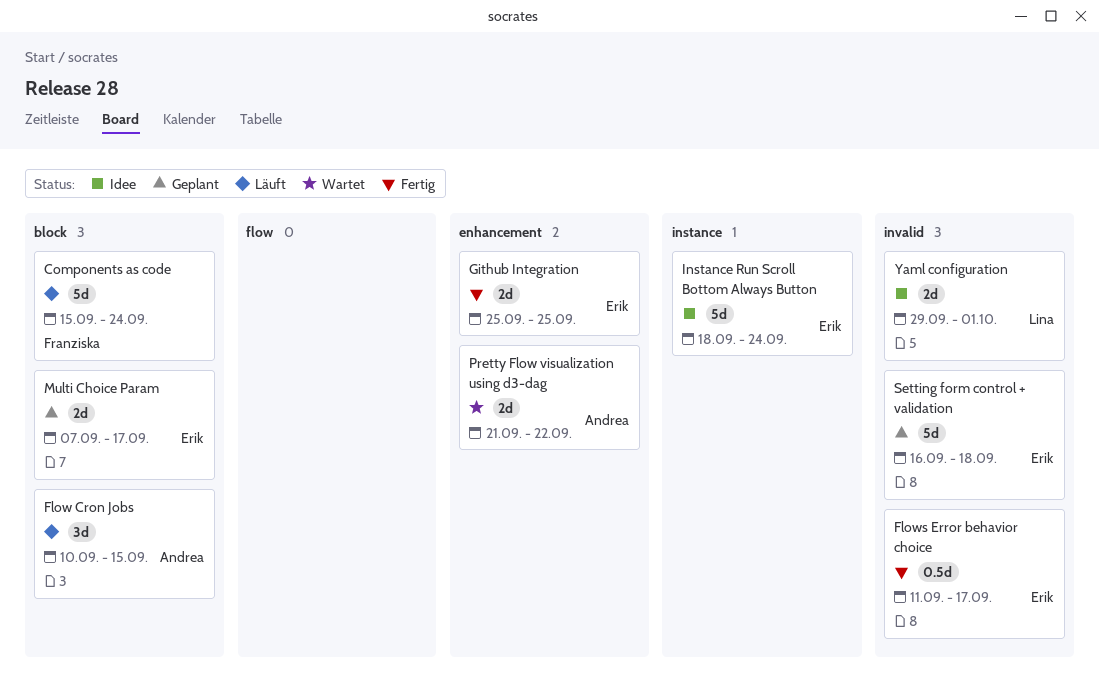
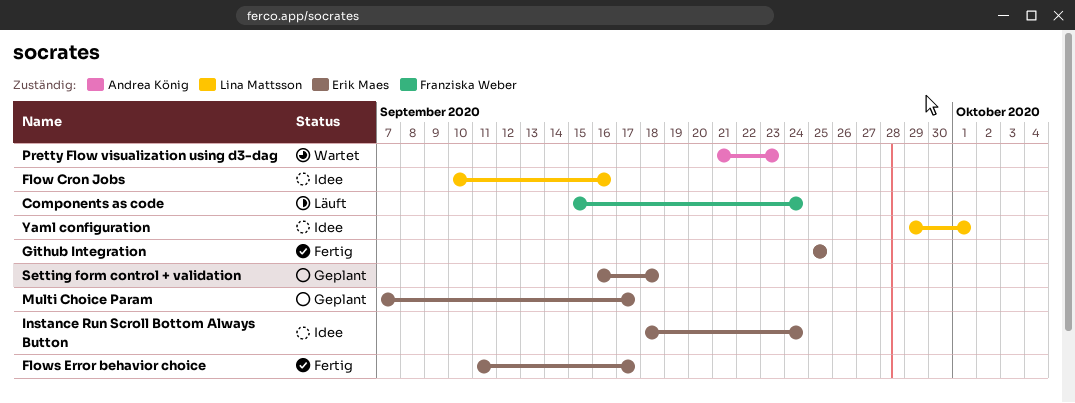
Flow Cron Jobs, status: Läuft -> Idee
Flow Cron Jobs, owner: Andrea König -> Lina Mattsson
Flow Cron Jobs, due: Sep 15 -> Sep 16
Pretty Flow visualization using d3-dag, due: Sep 22 -> Sep 23

